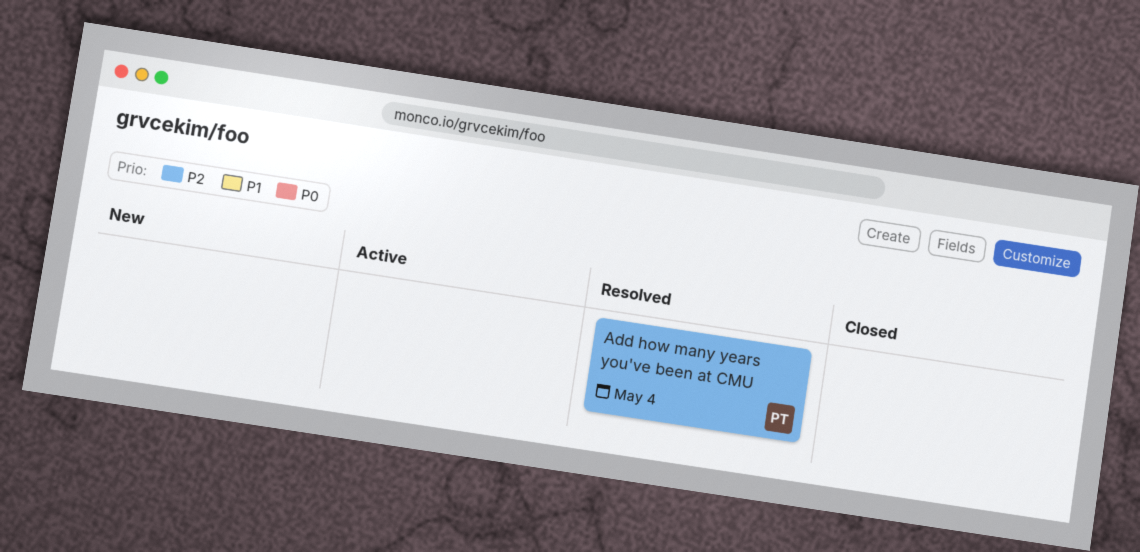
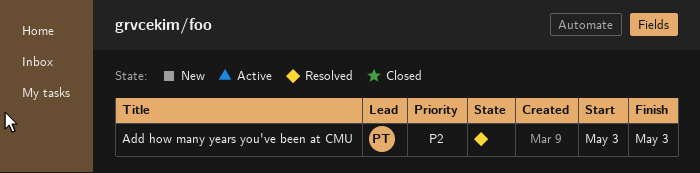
Add how many years you've been at CMU, due: May 4 -> May 3

